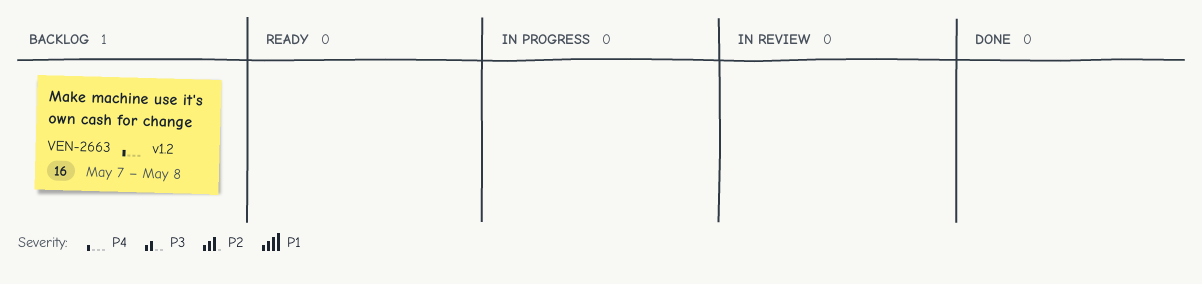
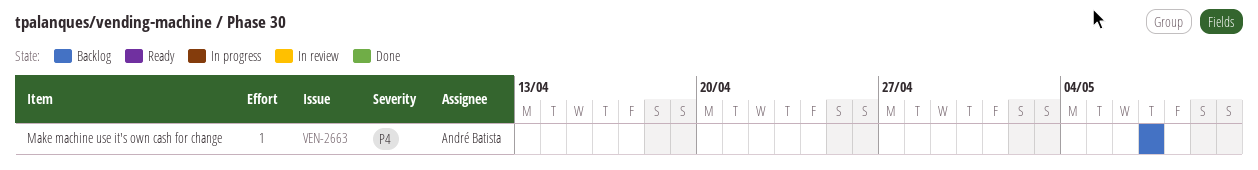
VEN-2663, estimate: 16 -> 1
VEN-2663, due: May 8 -> May 7

